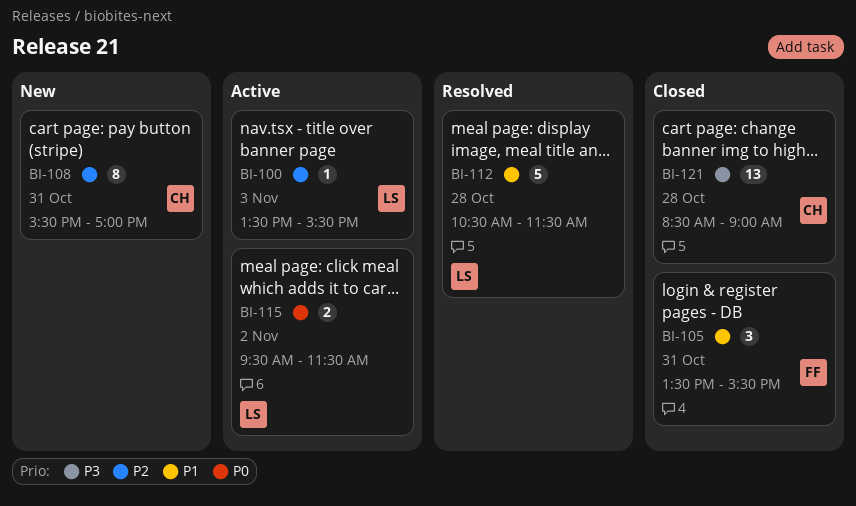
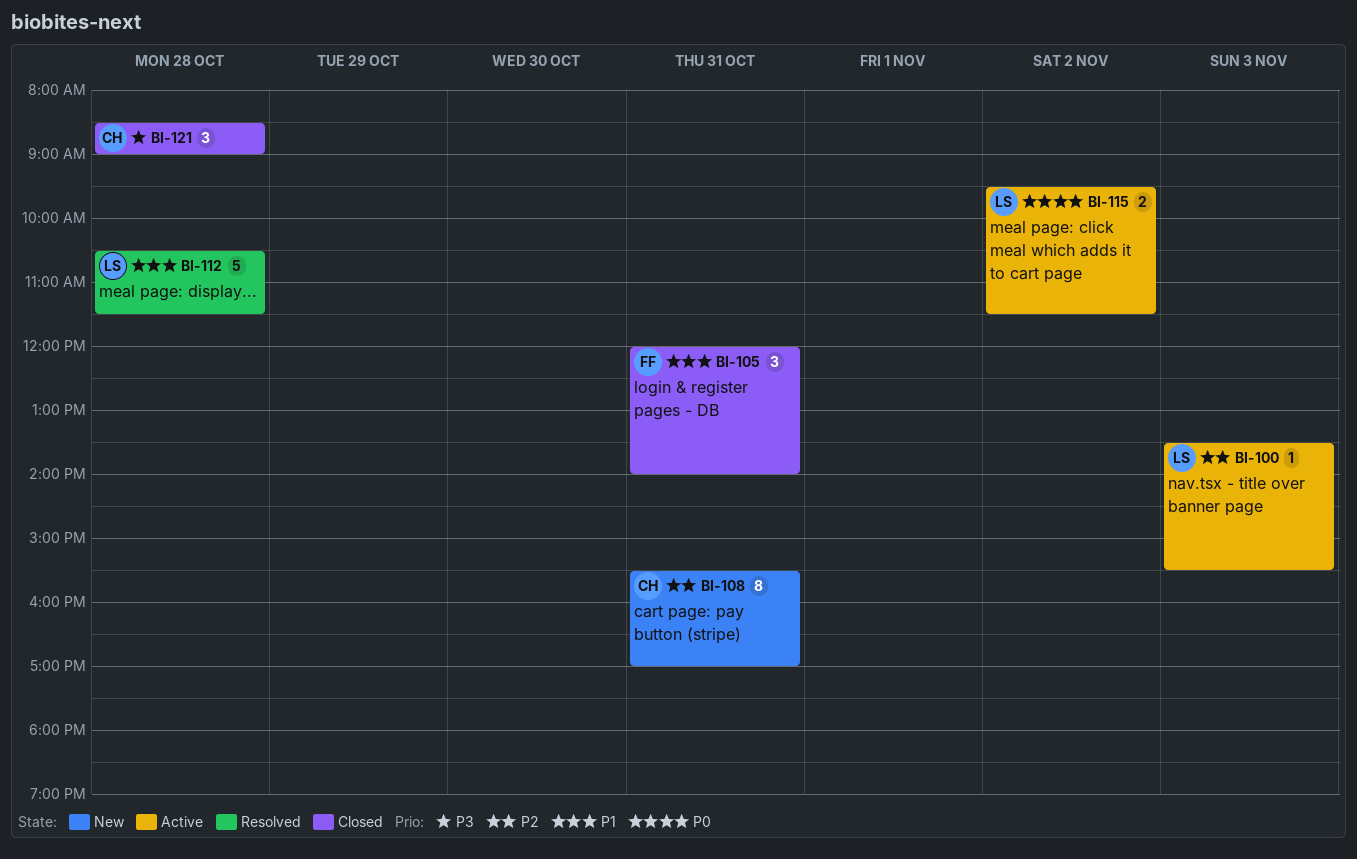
BI-105, begins: 13:30 -> 12:00
BI-105, ends: 15:30 -> 14:00
BI-121, estimate: 13 -> 3

